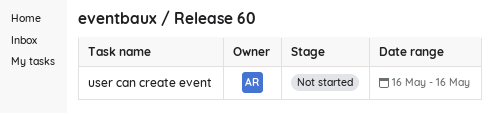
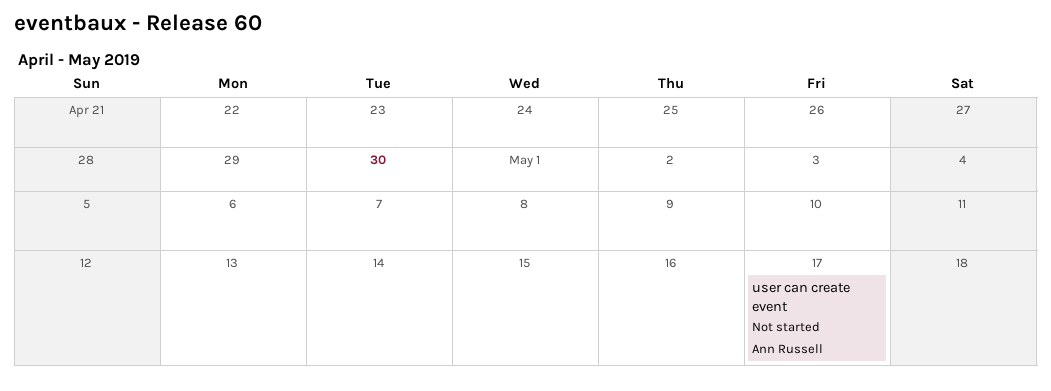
user can create event, due: May 16 -> May 17

